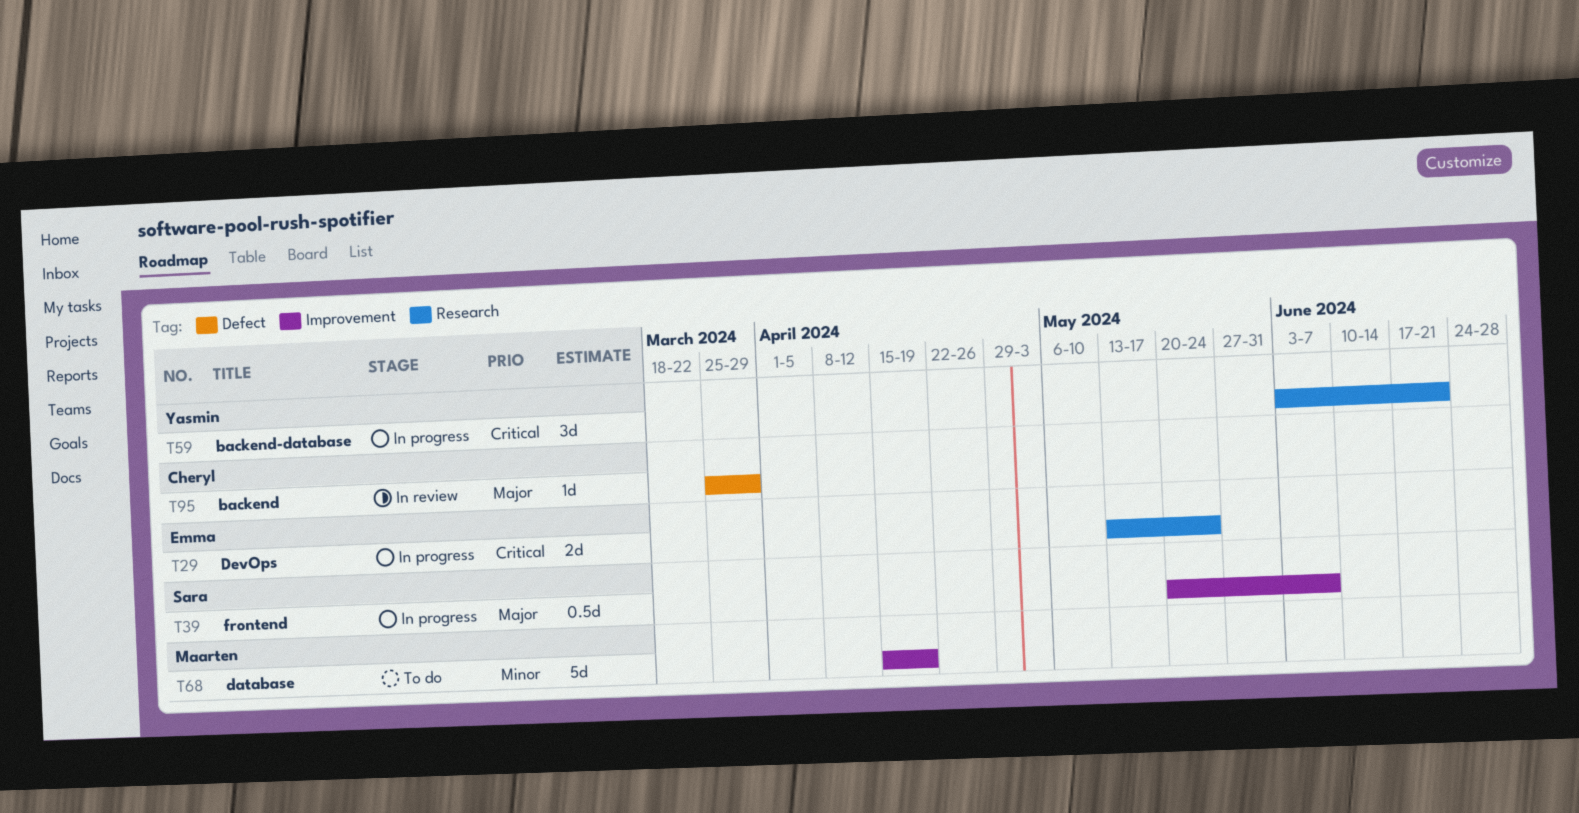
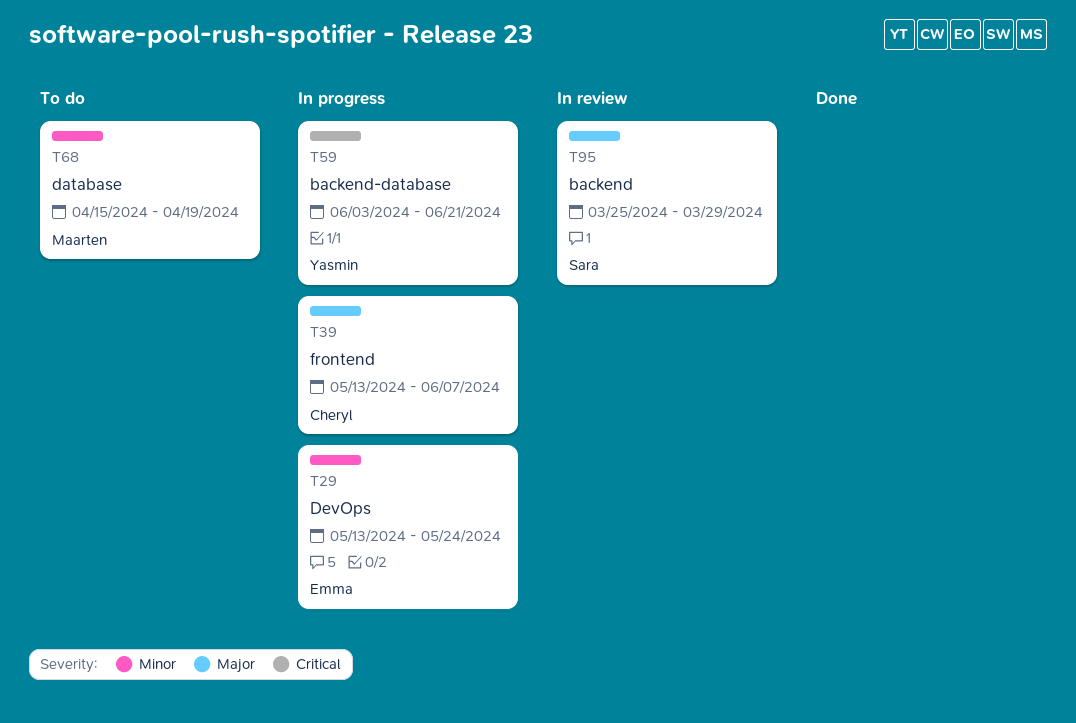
T29, priority: Critical -> Minor
T39, owner: Sara -> Cheryl
T39, start: May 20 -> May 13
T95, owner: Cheryl -> Sara

